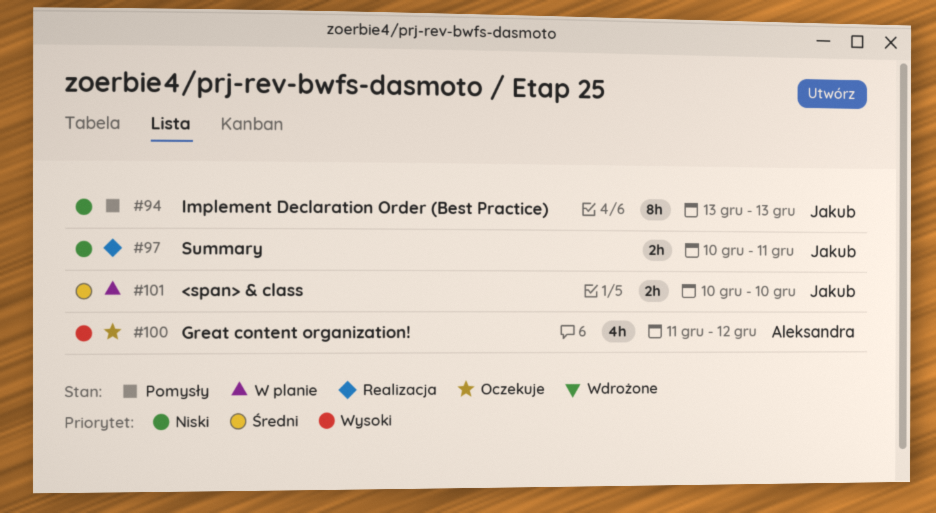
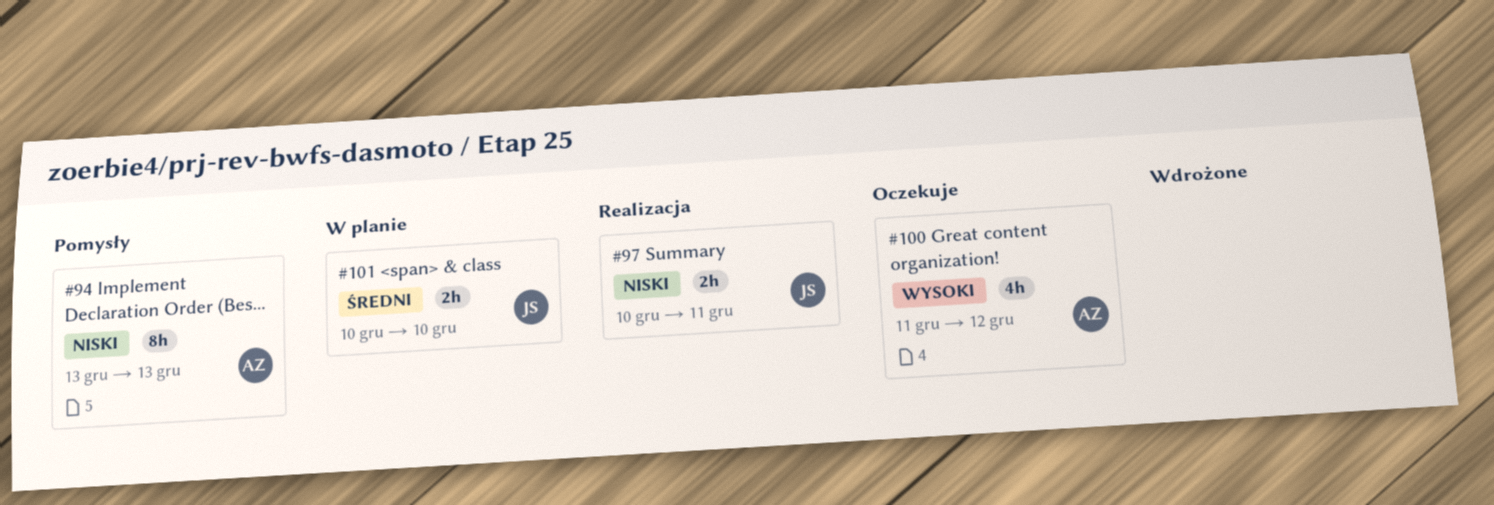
#94, owner: Jakub -> Aleksandra

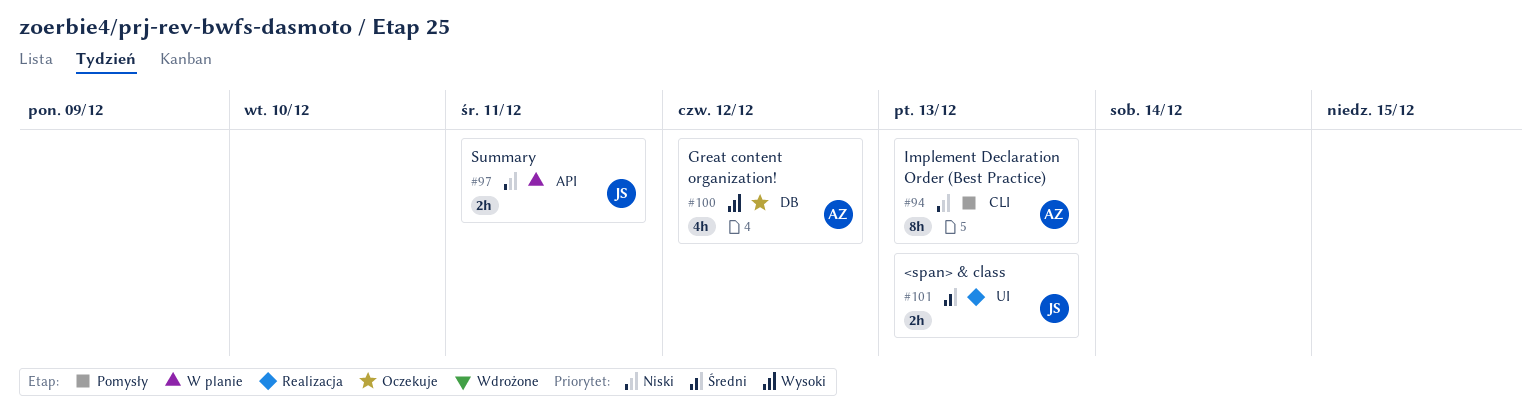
#97, status: Realizacja -> W planie
#101, status: W planie -> Realizacja
#101, due: Dec 10 -> Dec 13

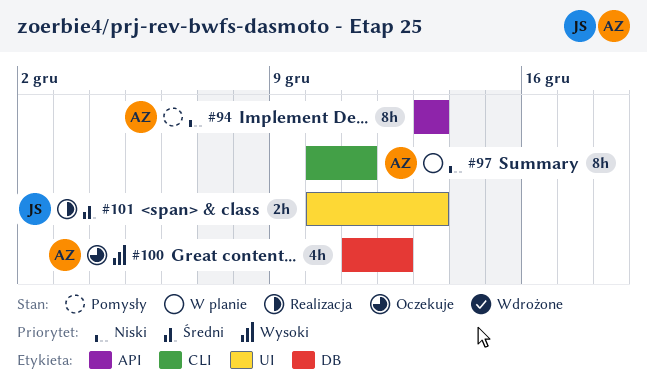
#94, label: CLI -> API
#97, owner: JS -> AZ
#97, label: API -> CLI
#97, estimate: 2h -> 8h

